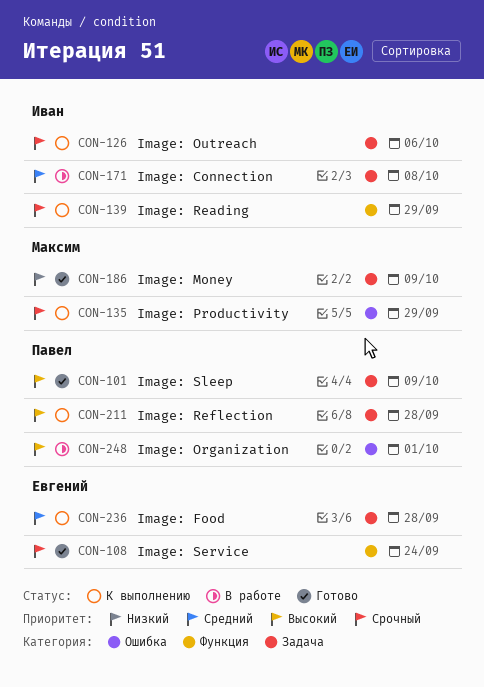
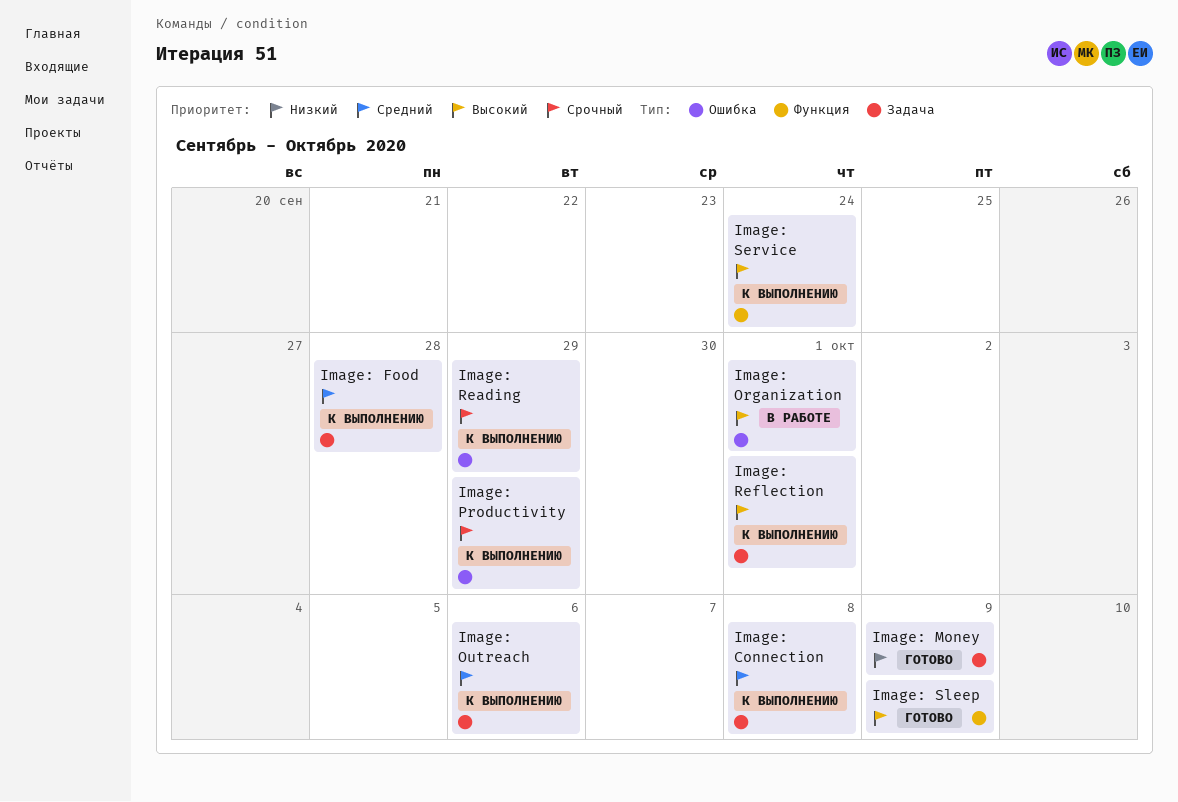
Image: Connection, status: В работе -> К выполнению
Image: Outreach, priority: Срочный -> Средний
Image: Reading, label: Функция -> Ошибка
Image: Reflection, due: Sep 28 -> Oct 1
Image: Service, status: Готово -> К выполнению
Image: Service, priority: Срочный -> Высокий
Image: Sleep, label: Задача -> Функция

